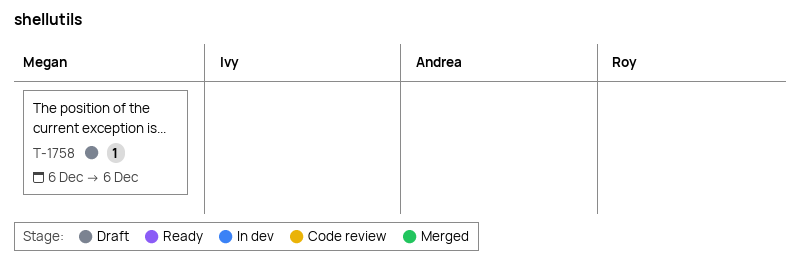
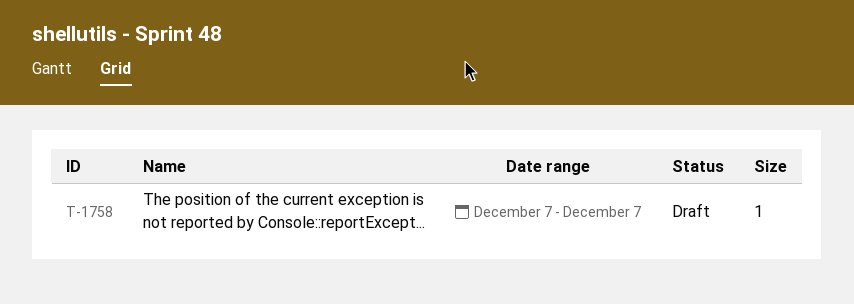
T-1758, start: Dec 6 -> Dec 7
T-1758, due: Dec 6 -> Dec 7

